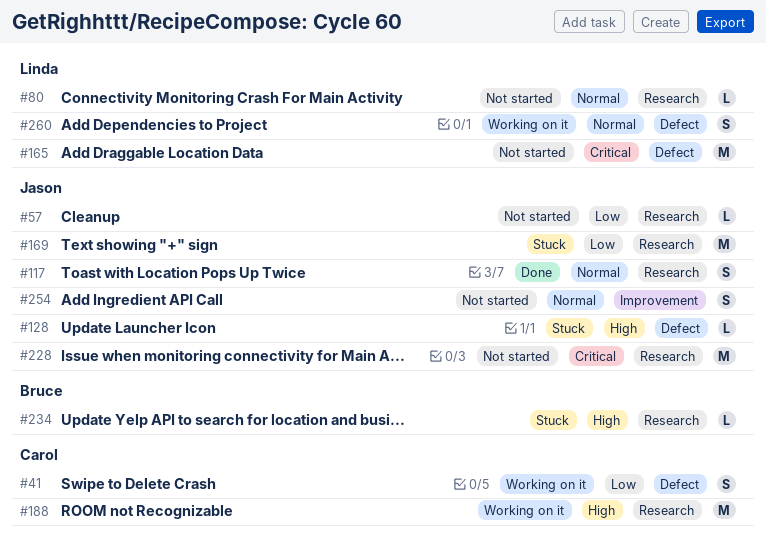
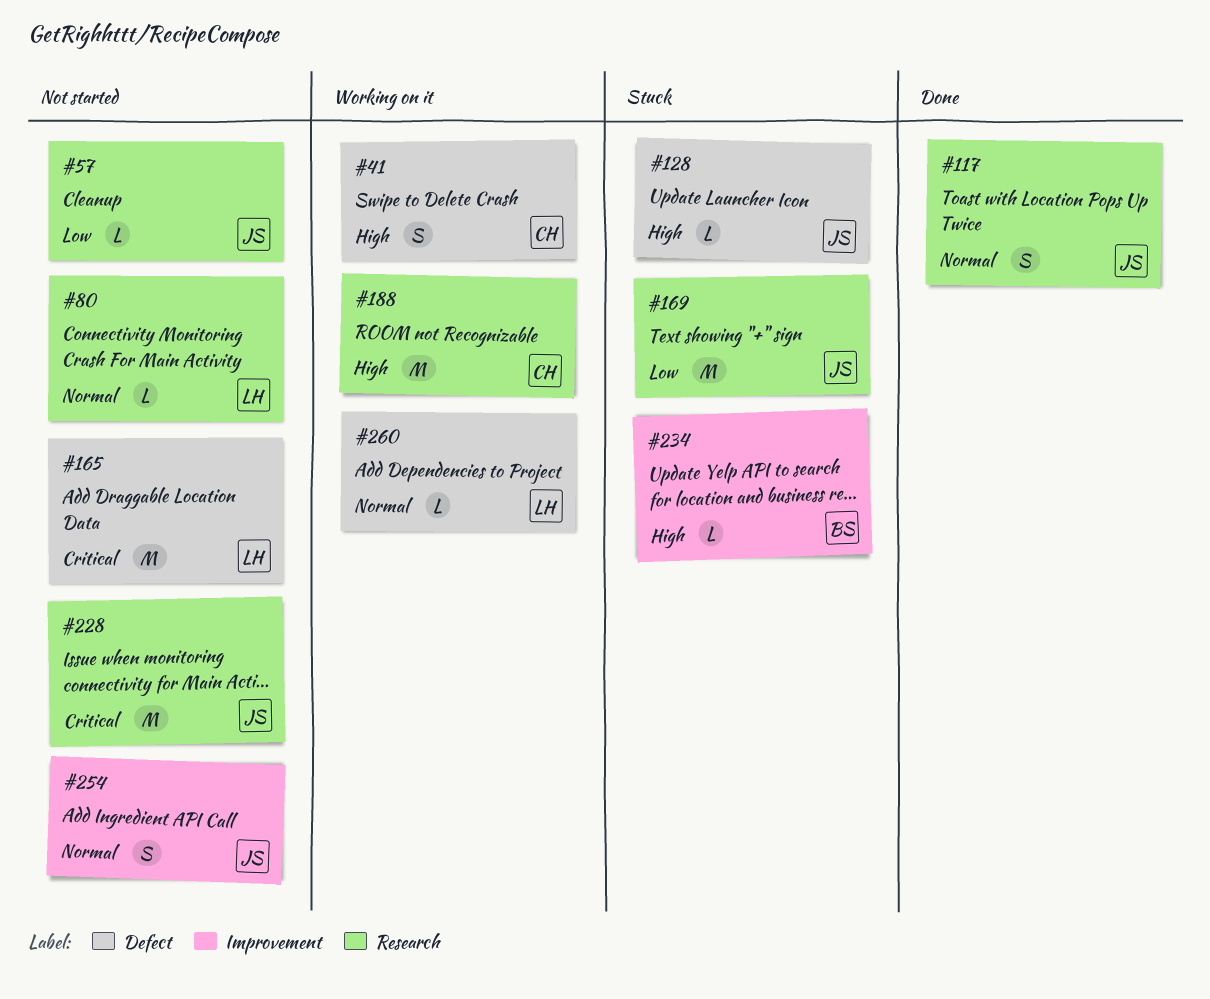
#41, priority: Low -> High
#234, label: Research -> Improvement
#260, estimate: S -> L

